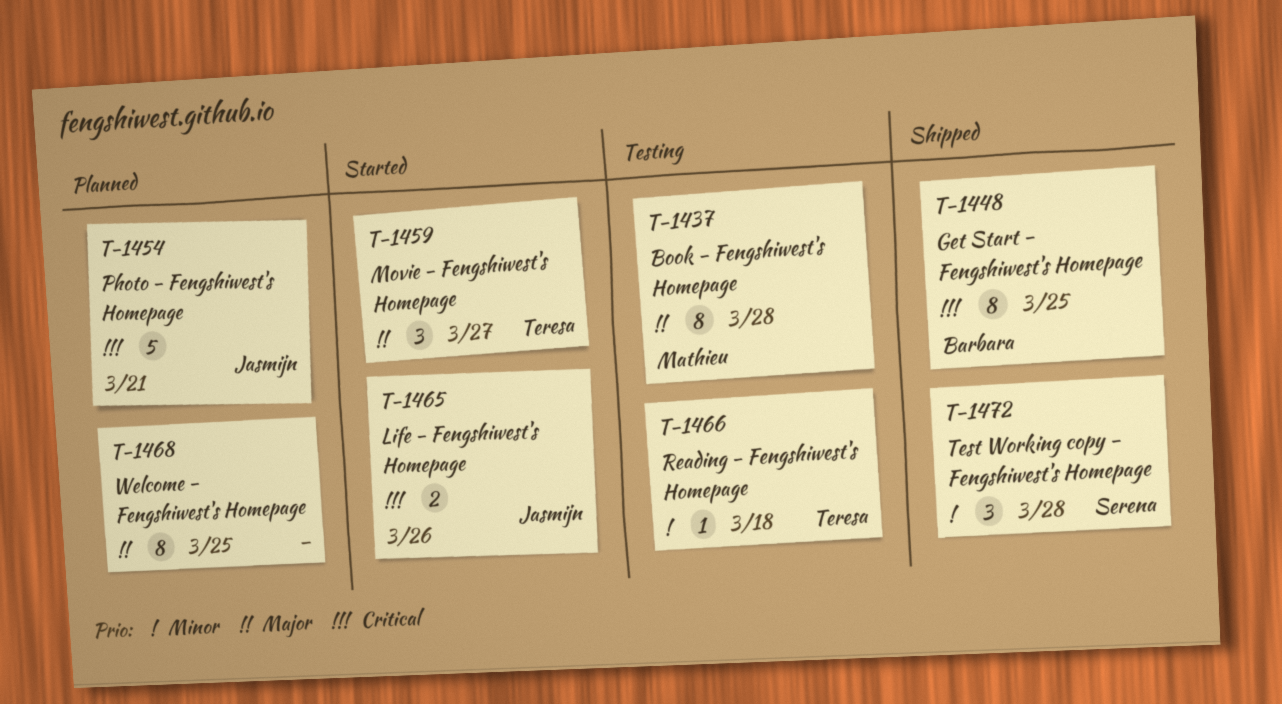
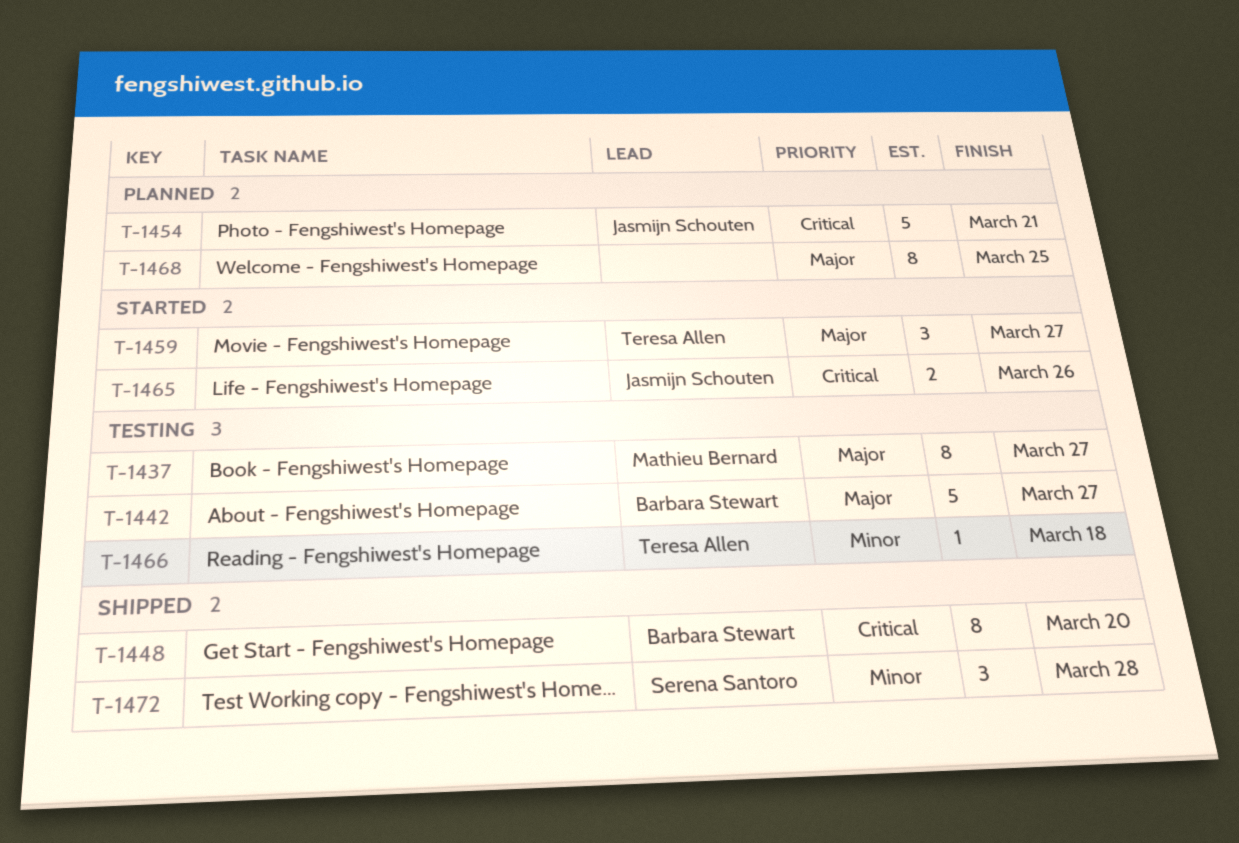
T-1437, due: Mar 28 -> Mar 27
T-1442: none -> present
T-1448, due: Mar 25 -> Mar 20

